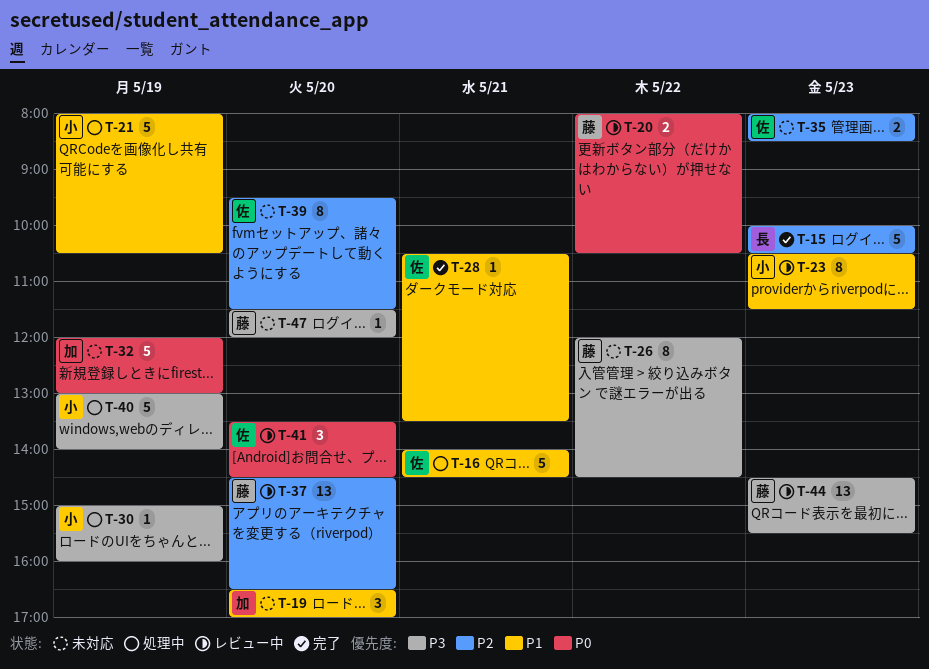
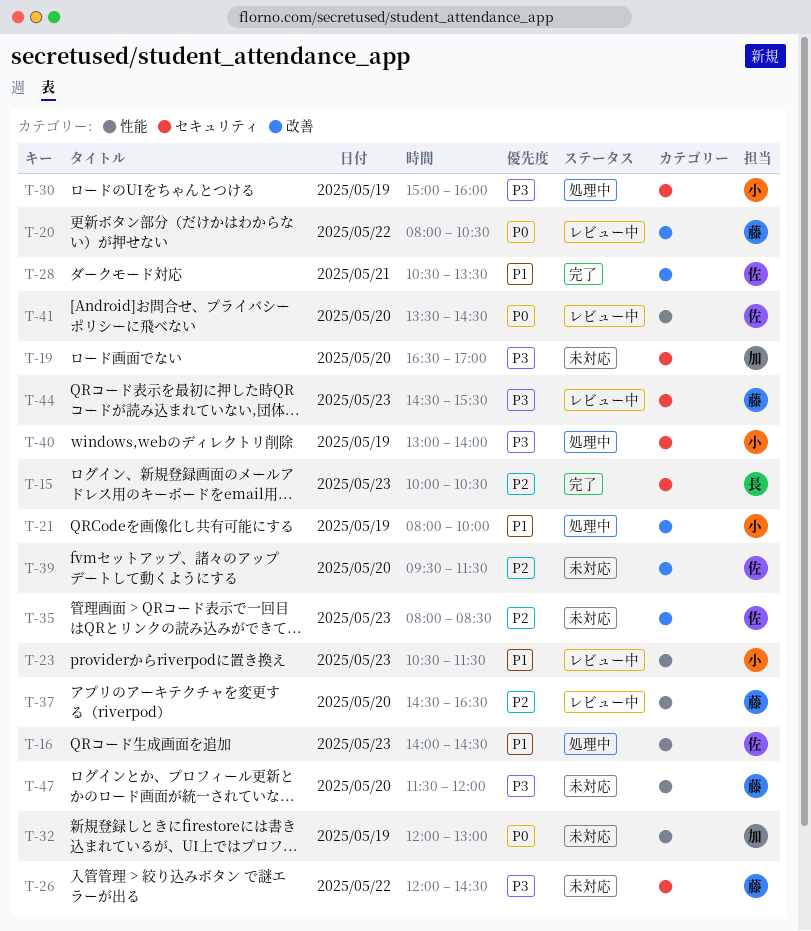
T-16, day: May 21 -> May 23
T-19, priority: P1 -> P3
T-21, ends: 10:30 -> 10:00

